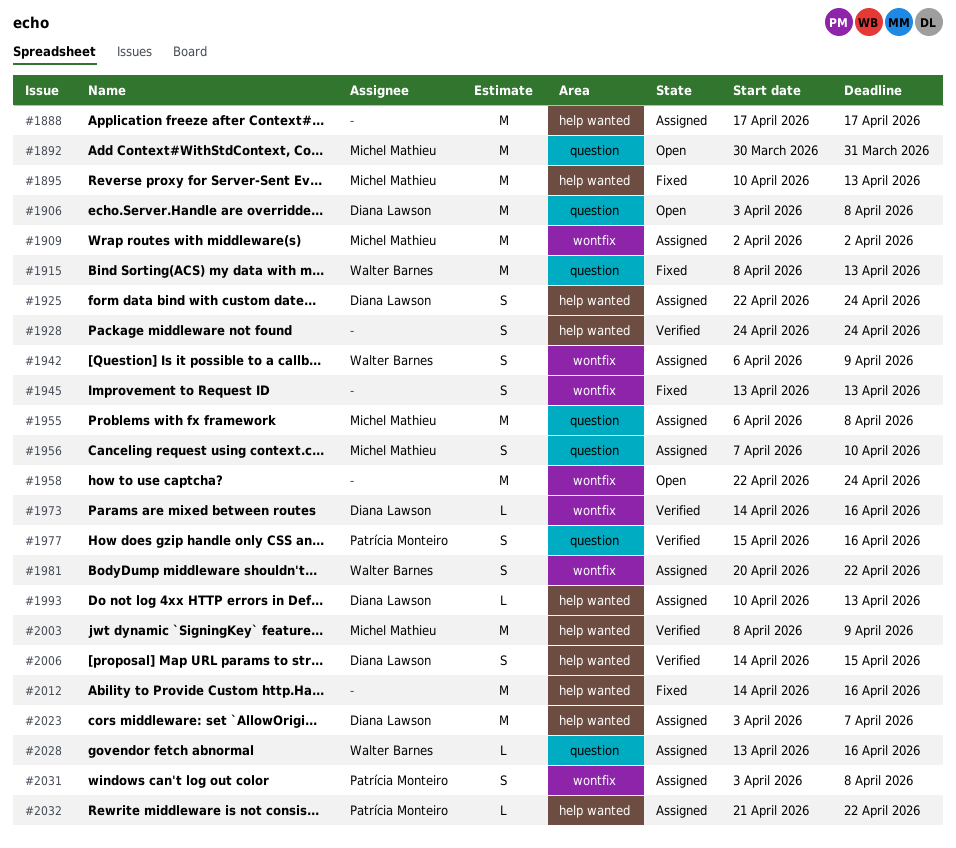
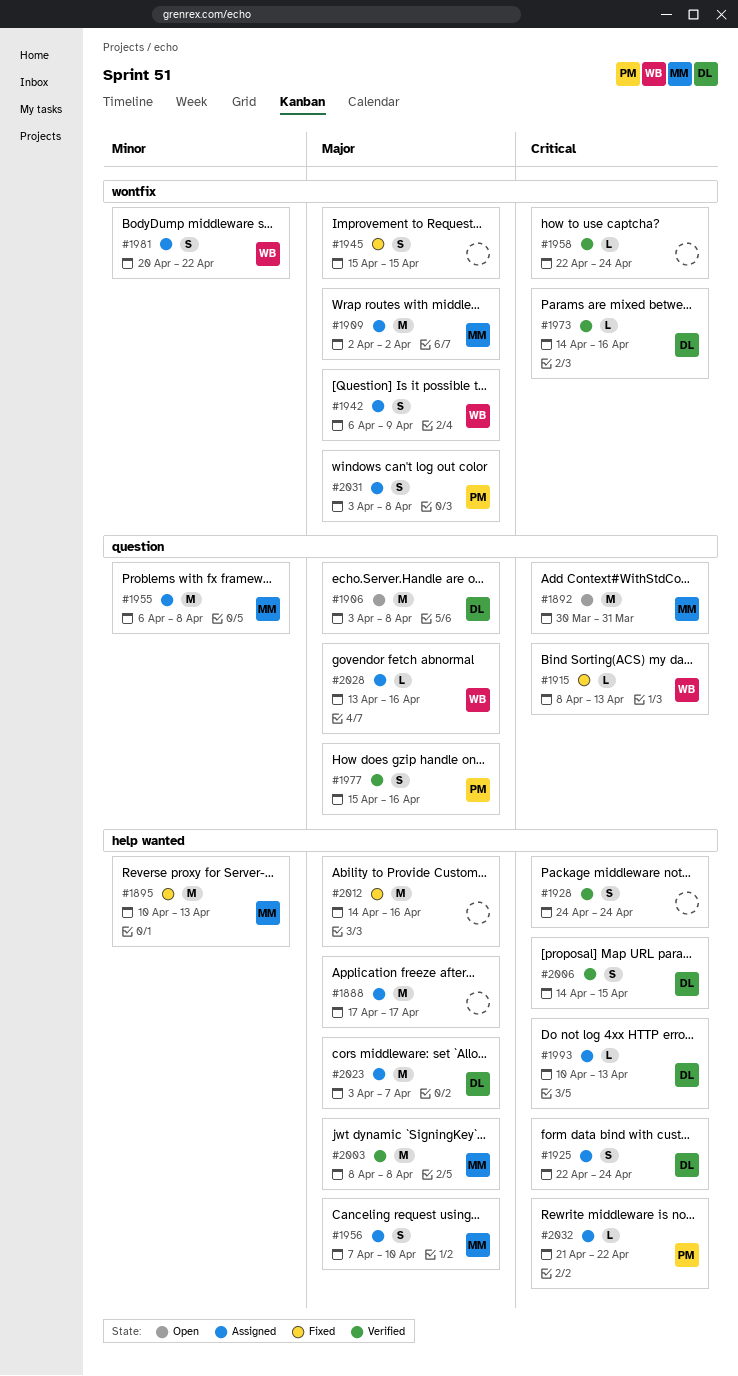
#1915, estimate: M -> L
#1945, start: Apr 13 -> Apr 15
#1945, due: Apr 13 -> Apr 15
#1956, label: question -> help wanted
#1958, status: Open -> Verified
#1958, estimate: M -> L
#2003, due: Apr 9 -> Apr 8

